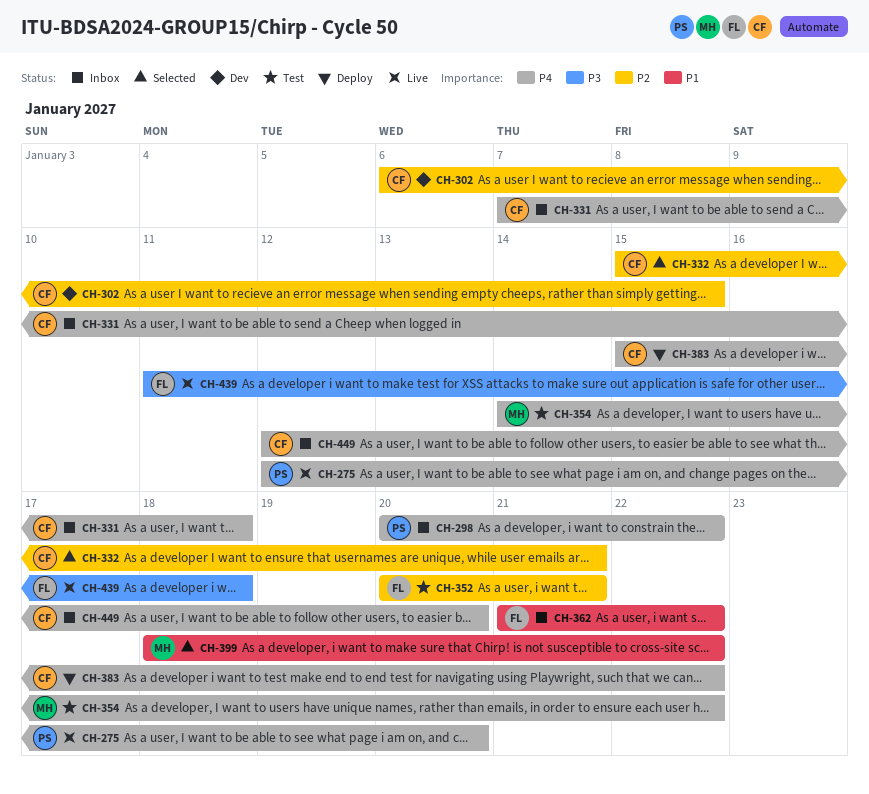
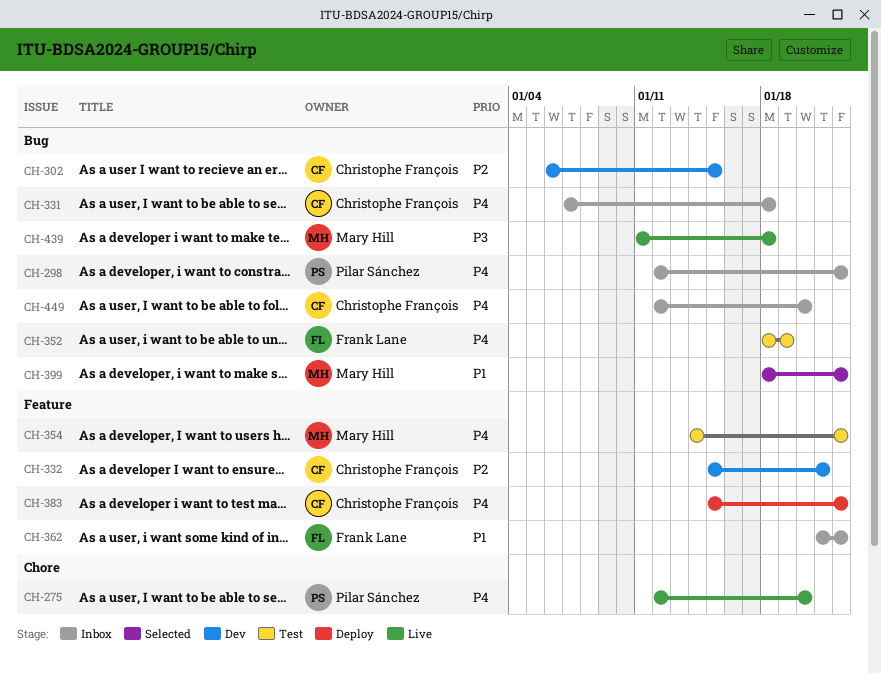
CH-298, start: Jan 20 -> Jan 12
CH-332, status: Selected -> Dev
CH-352, priority: P2 -> P4
CH-352, start: Jan 20 -> Jan 18
CH-352, due: Jan 21 -> Jan 19
CH-439, owner: Frank Lane -> Mary Hill

